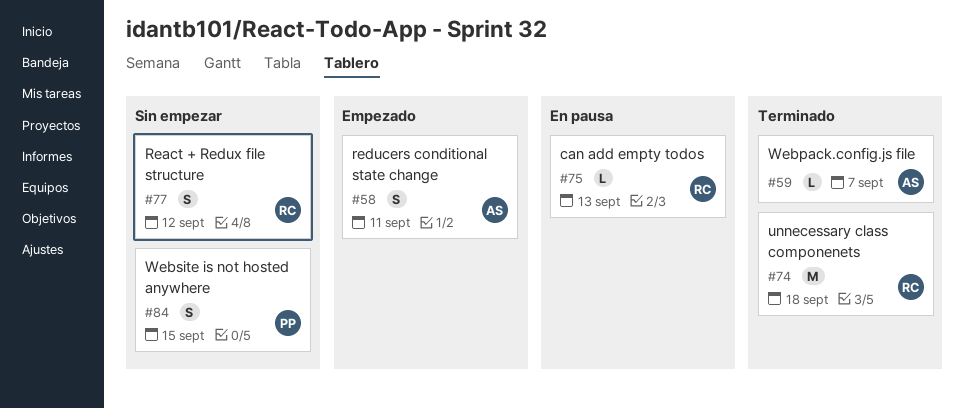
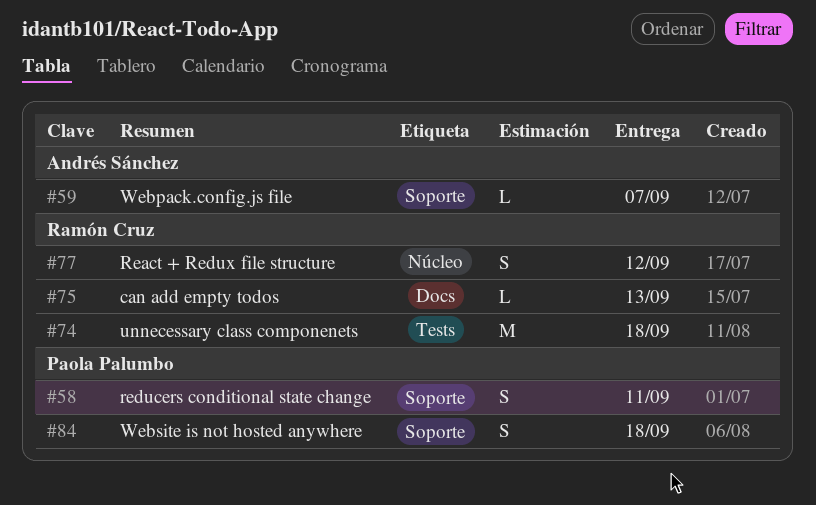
#58, owner: Andrés Sánchez -> Paola Palumbo
#84, due: Sep 15 -> Sep 18

